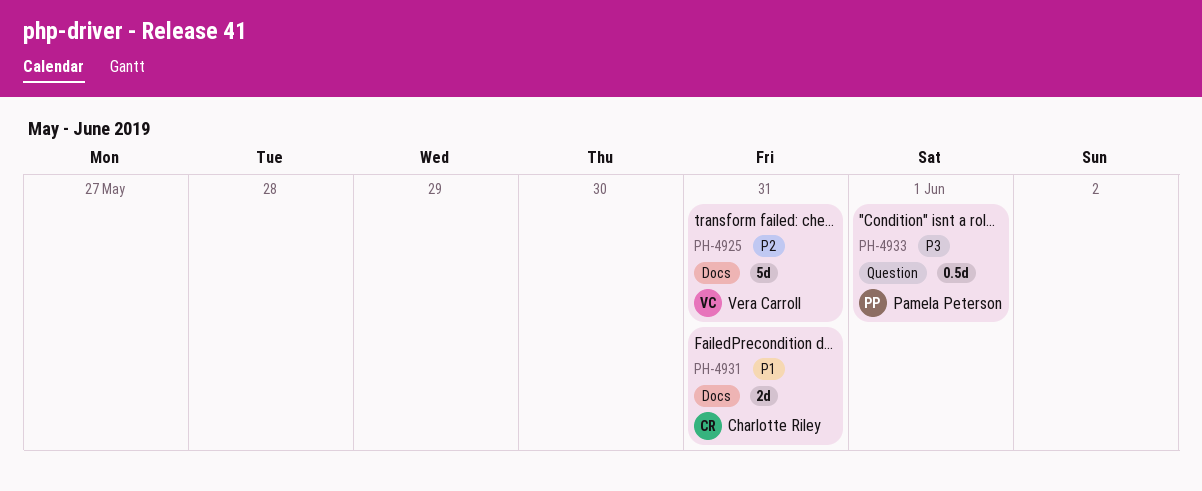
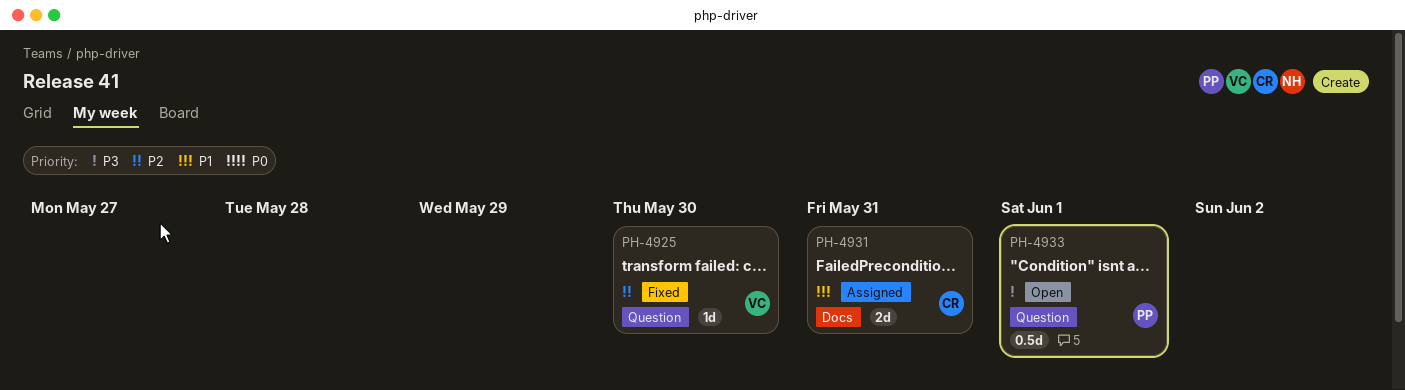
PH-4925, label: Docs -> Question
PH-4925, estimate: 5d -> 1d
PH-4925, due: May 31 -> May 30

